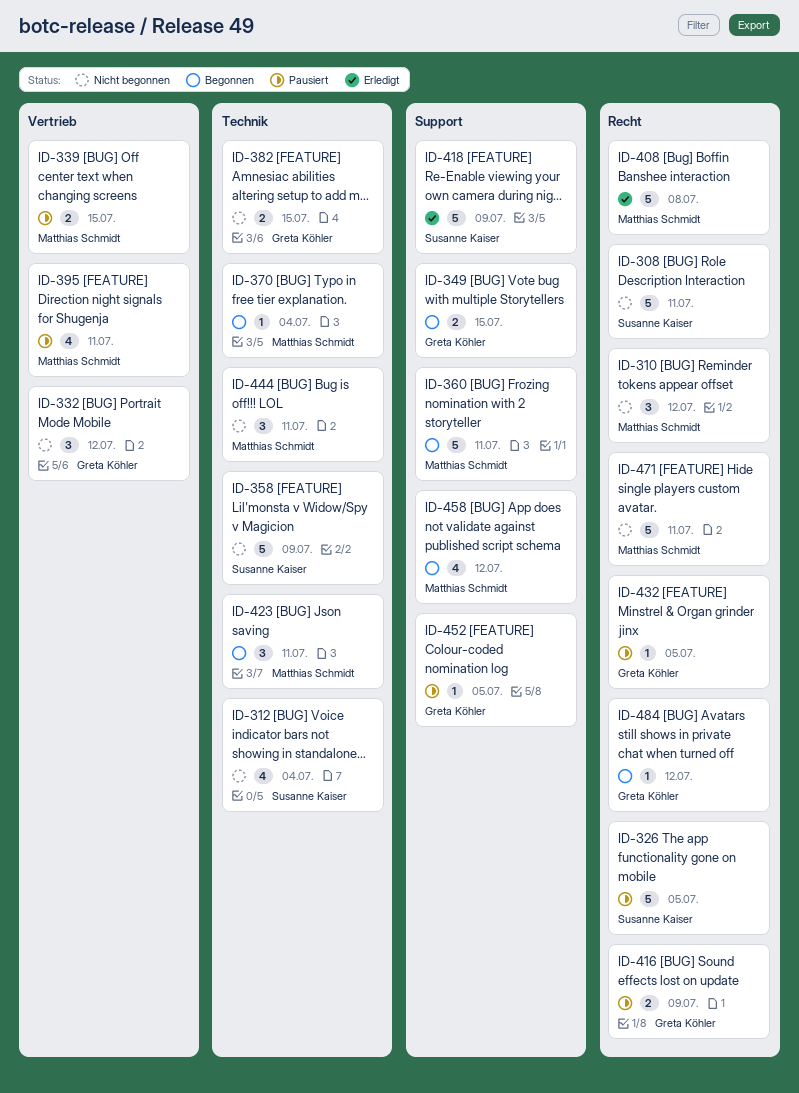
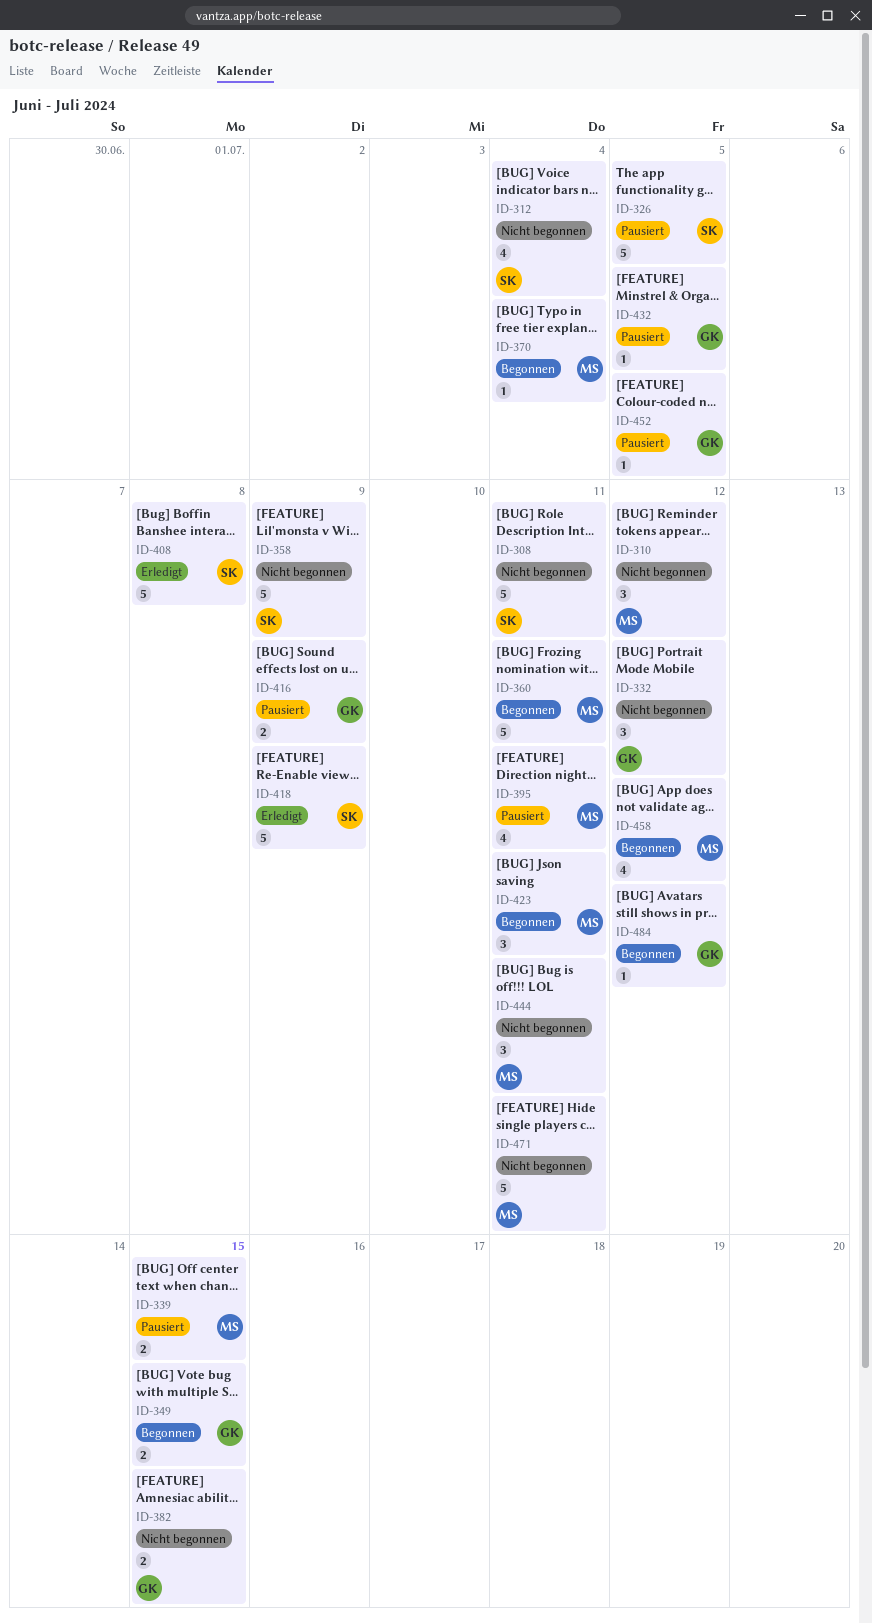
ID-408, owner: Matthias Schmidt -> Susanne Kaiser

